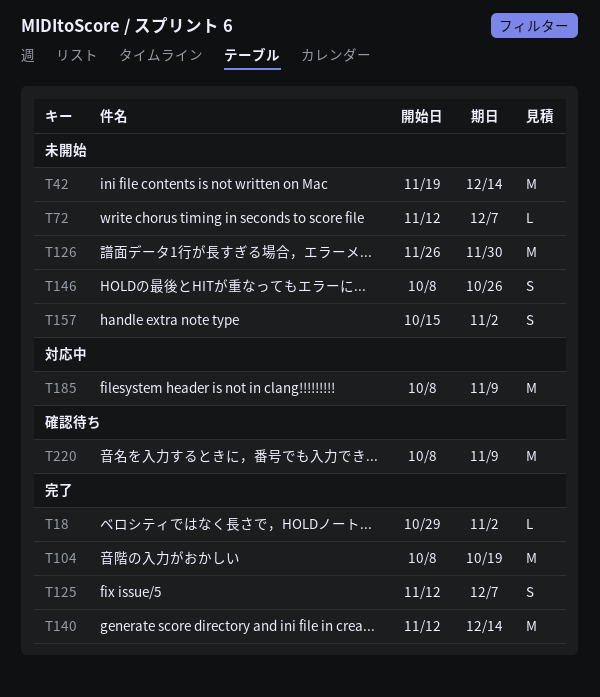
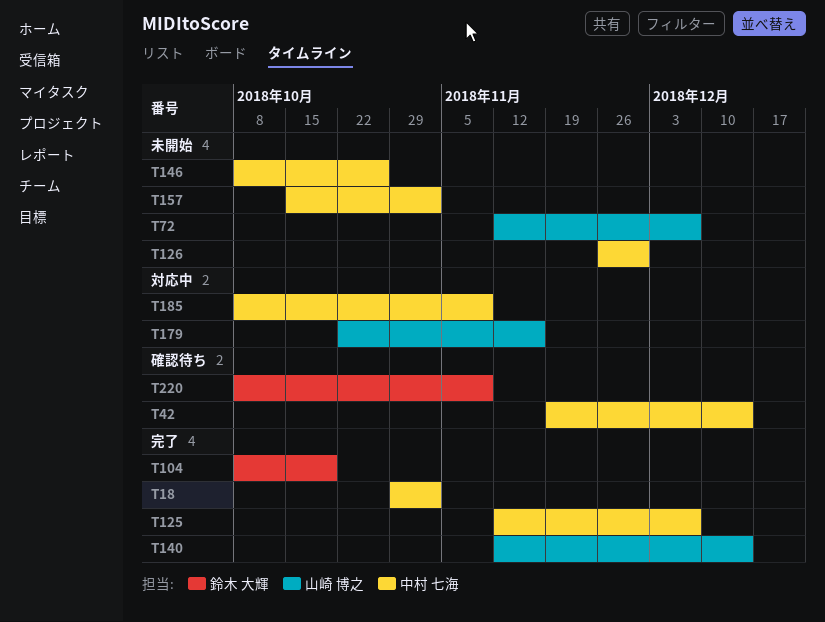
T42, status: 未開始 -> 確認待ち
T179: none -> present

